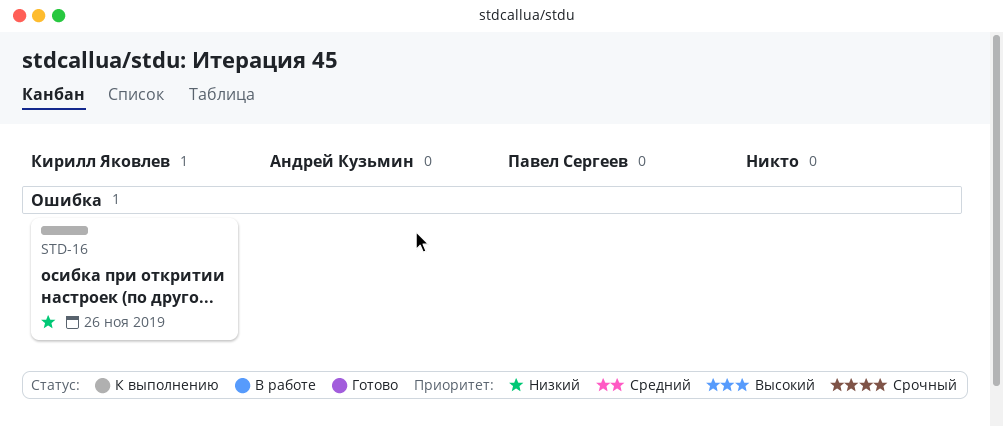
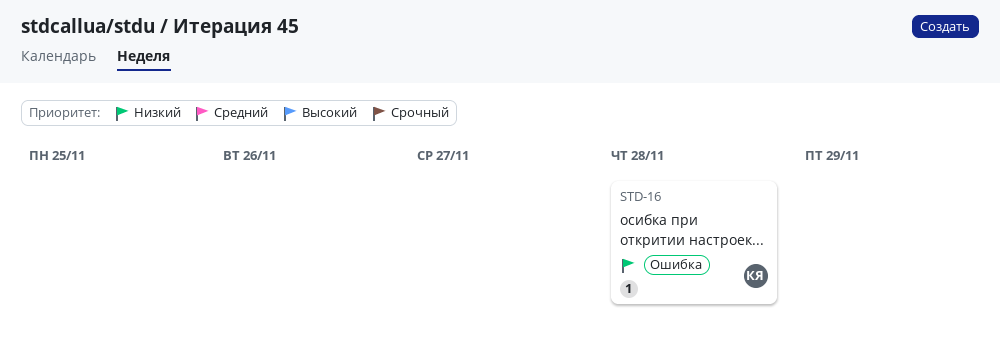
STD-16, due: Nov 26 -> Nov 28

